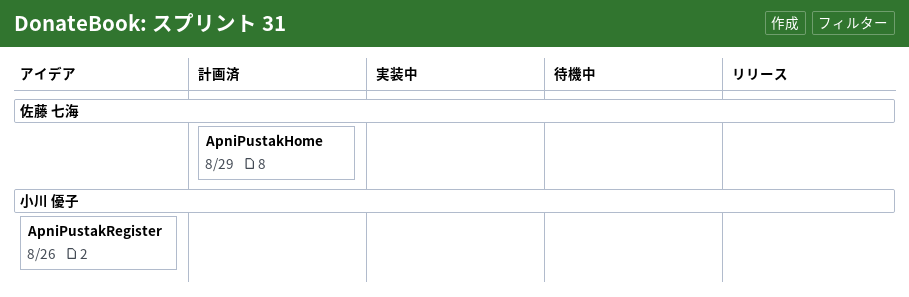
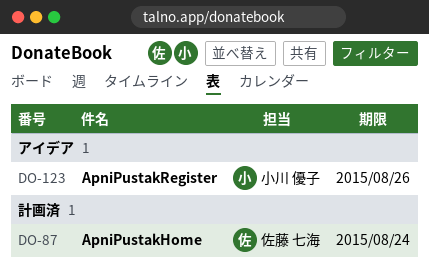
ApniPustakHome, due: Aug 29 -> Aug 24

